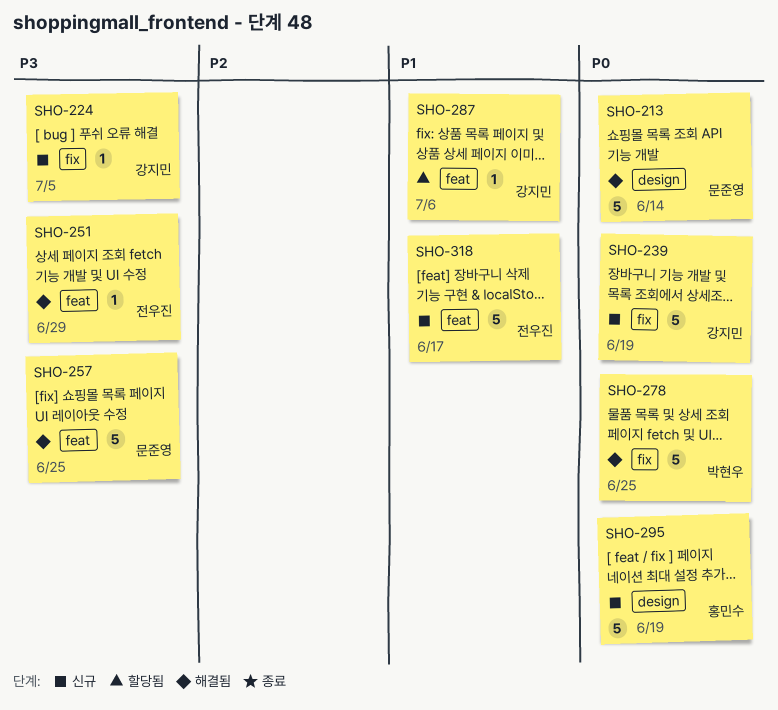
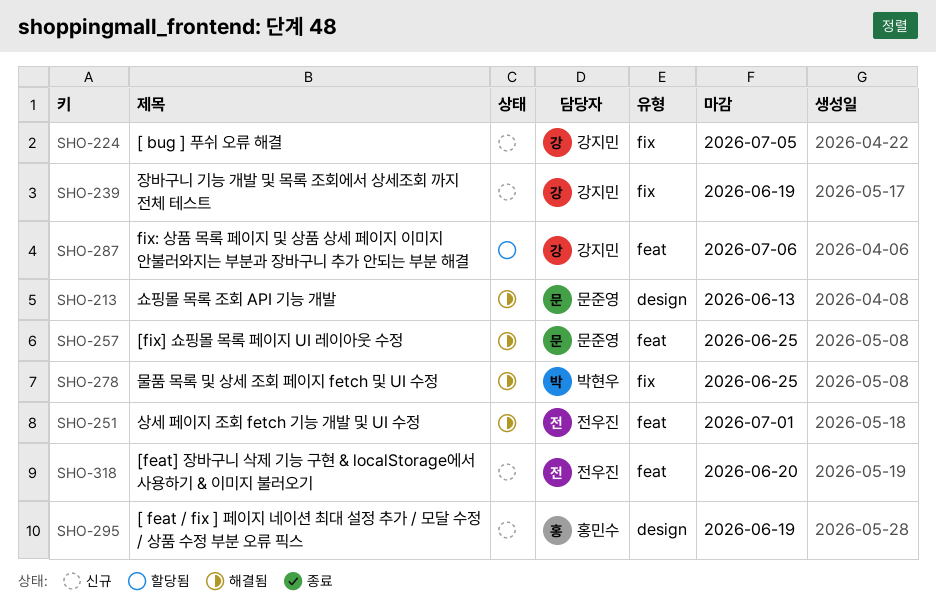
SHO-213, due: Jun 14 -> Jun 13
SHO-251, due: Jun 29 -> Jul 1
SHO-318, due: Jun 17 -> Jun 20

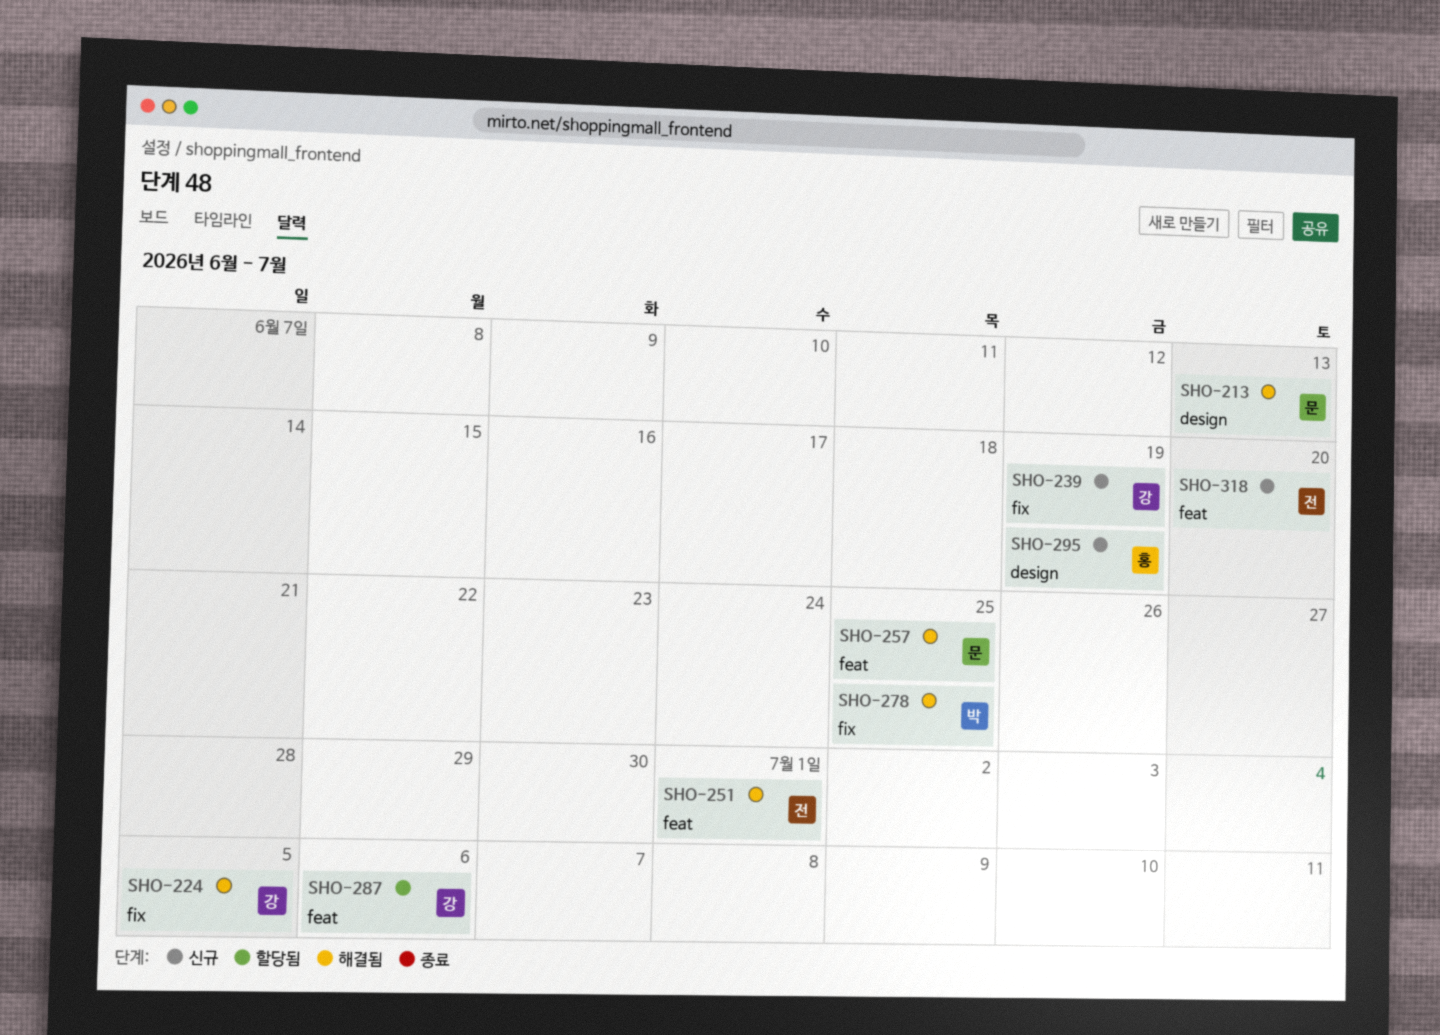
SHO-224, status: 신규 -> 해결됨

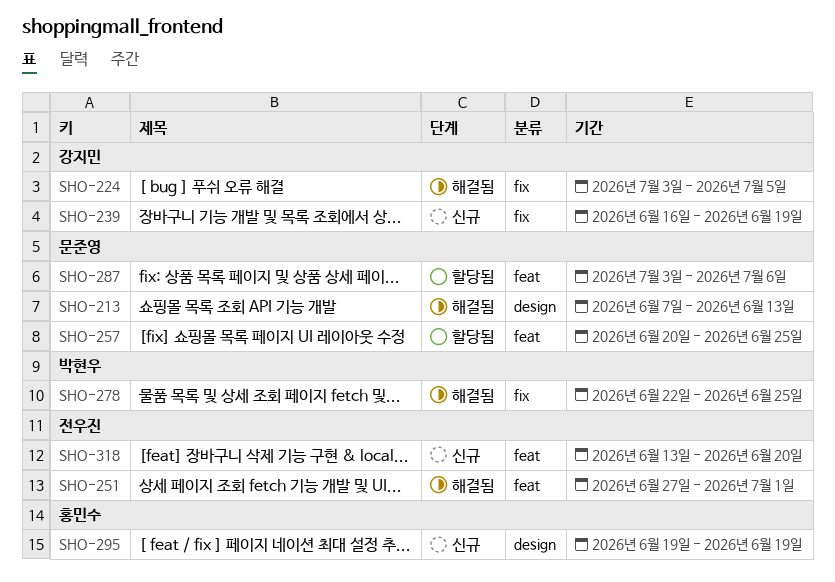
SHO-257, status: 해결됨 -> 할당됨
SHO-287, owner: 강지민 -> 문준영

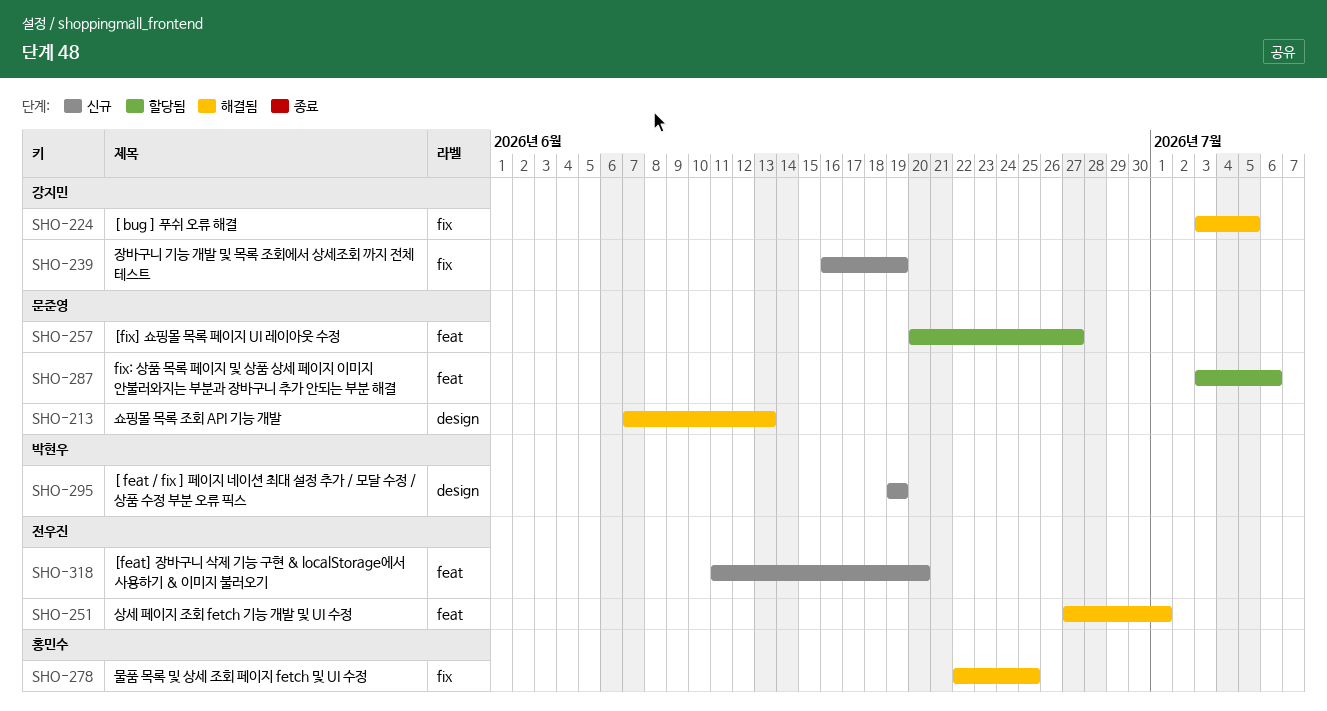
SHO-257, due: Jun 25 -> Jun 27
SHO-278, owner: 박현우 -> 홍민수
SHO-295, owner: 홍민수 -> 박현우
SHO-318, start: Jun 13 -> Jun 11

